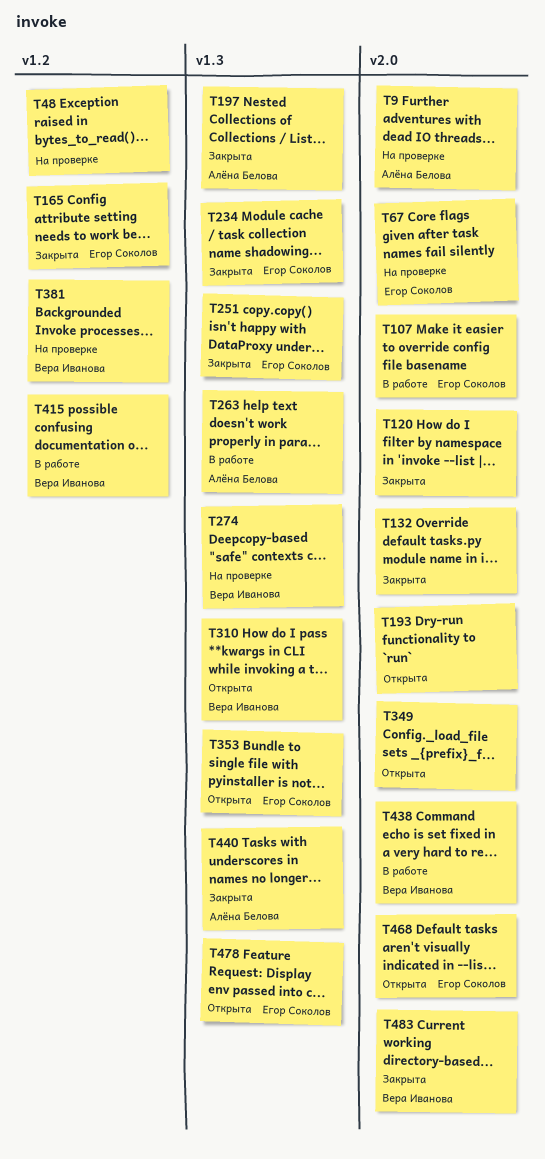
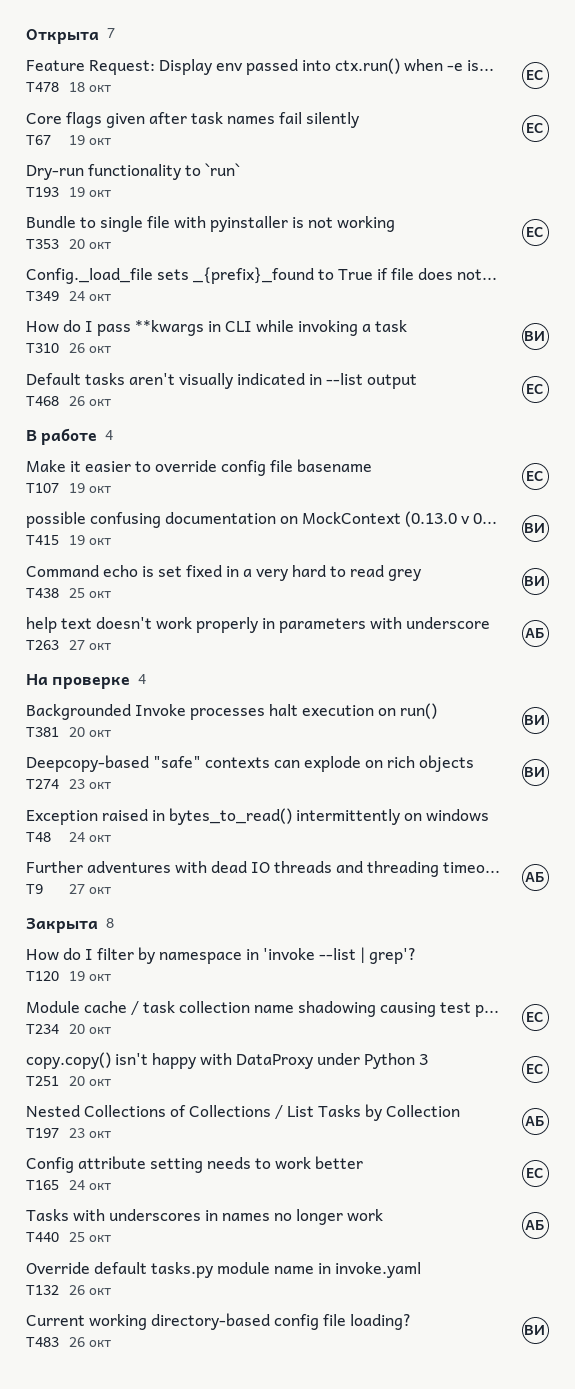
T67, status: На проверке -> Открыта

